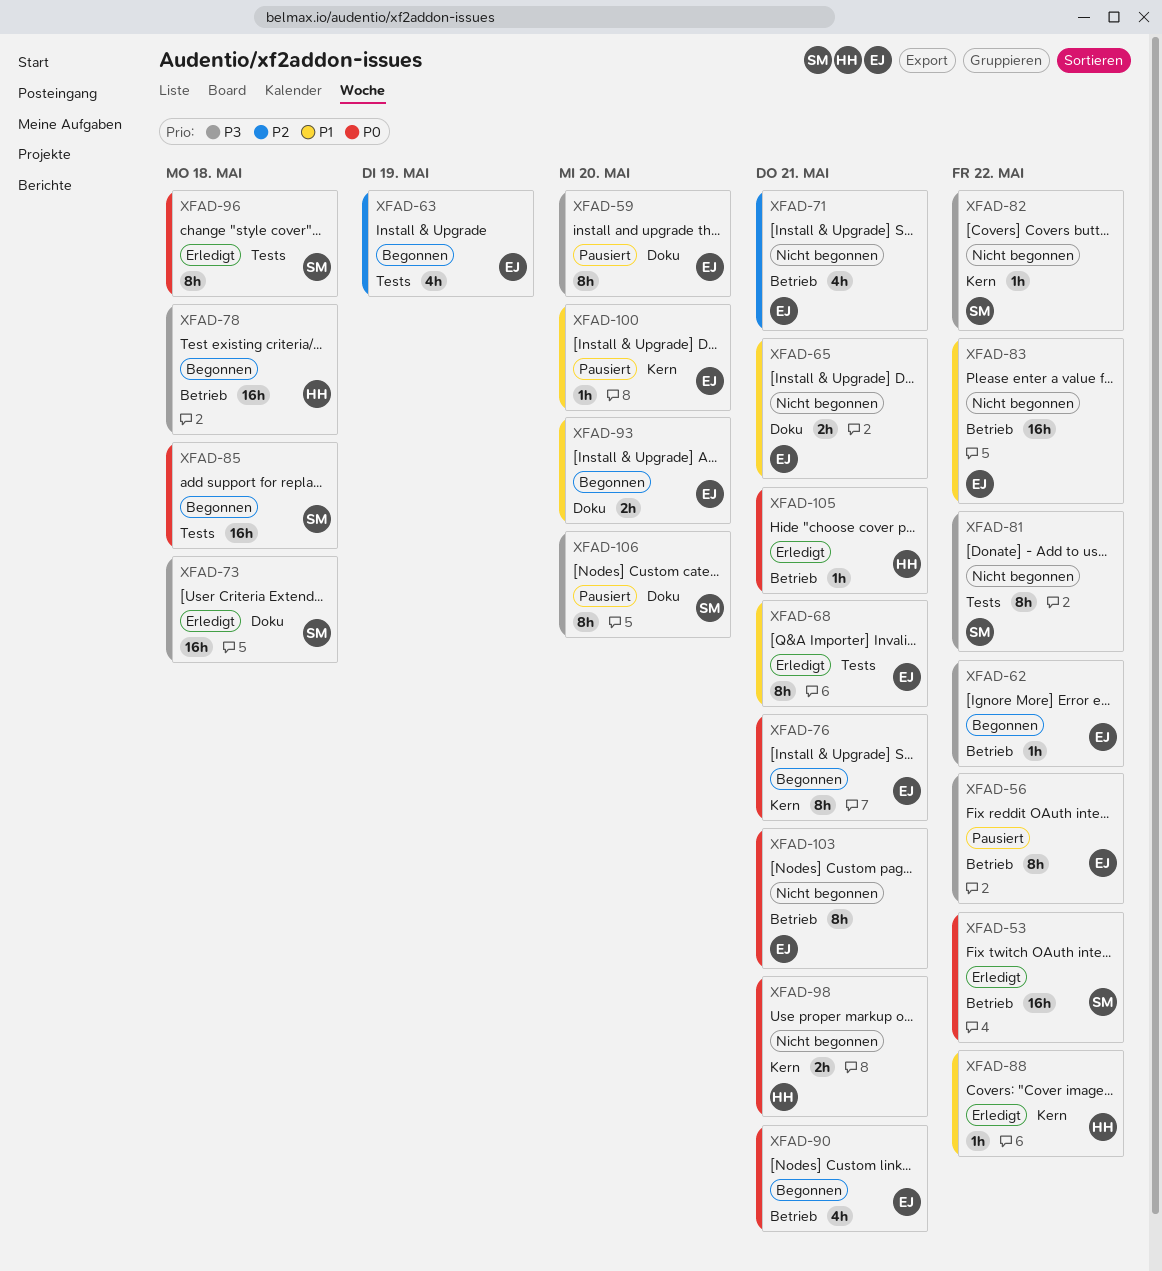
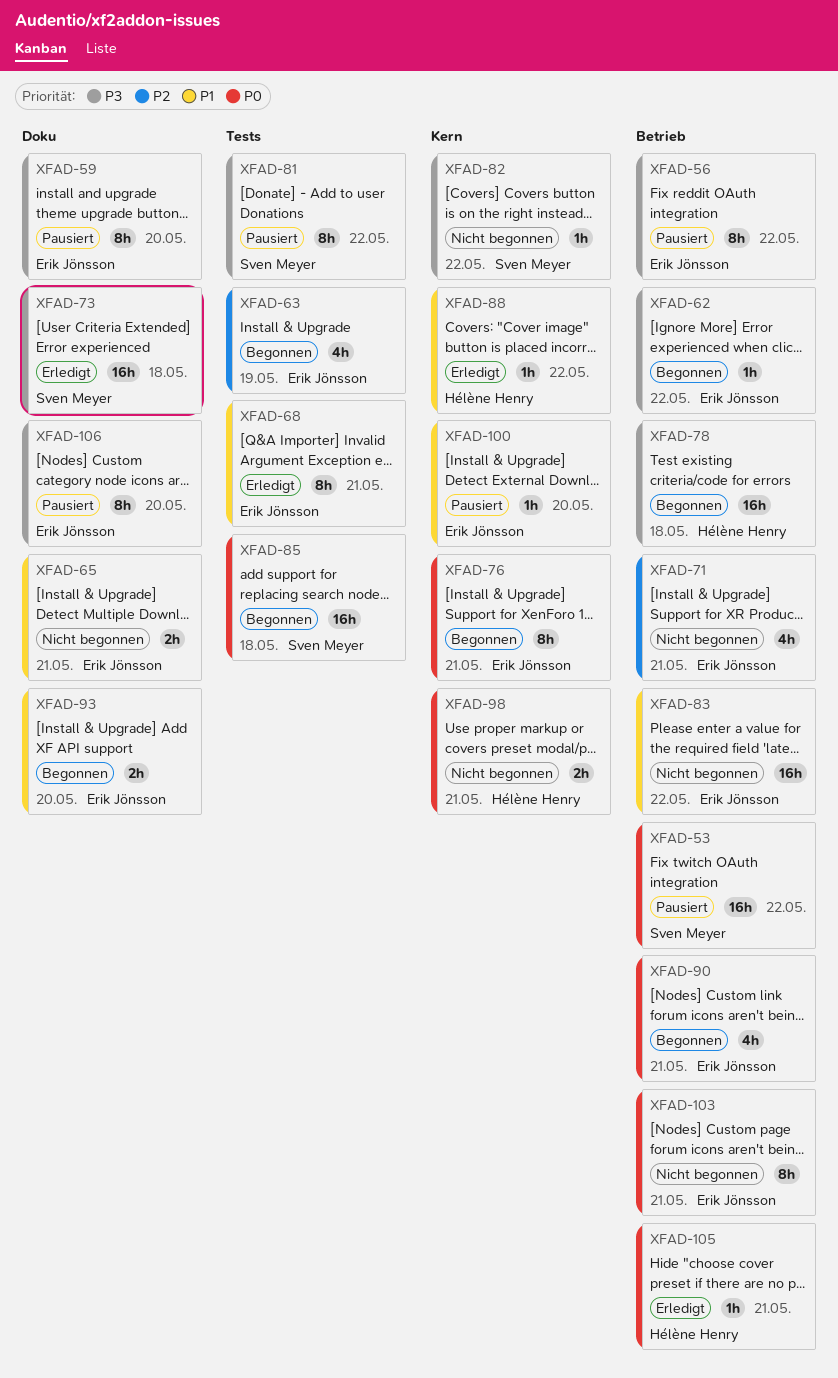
XFAD-53, status: Erledigt -> Pausiert
XFAD-81, status: Nicht begonnen -> Pausiert
XFAD-96: present -> none
XFAD-106, owner: Sven Meyer -> Erik Jönsson

